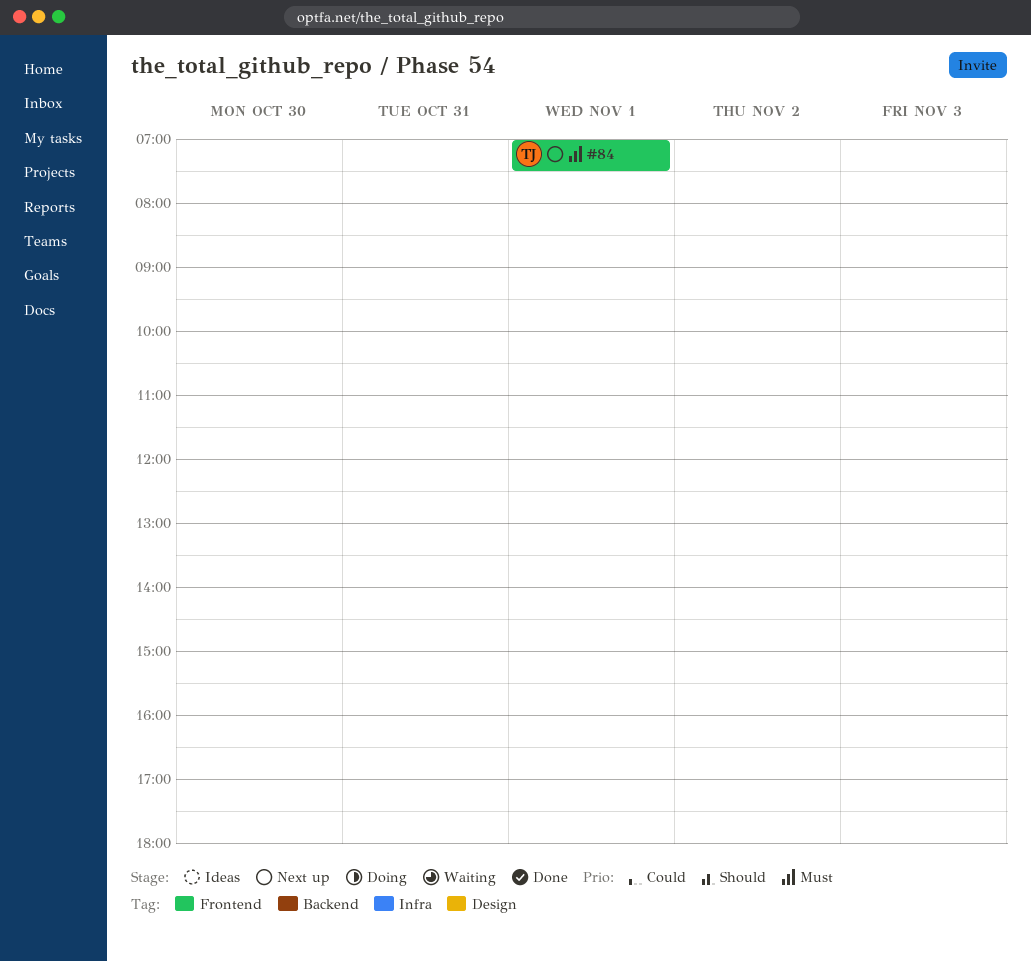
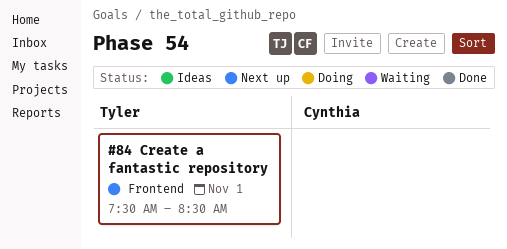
#84, begins: 07:00 -> 07:30
#84, ends: 07:30 -> 08:30

